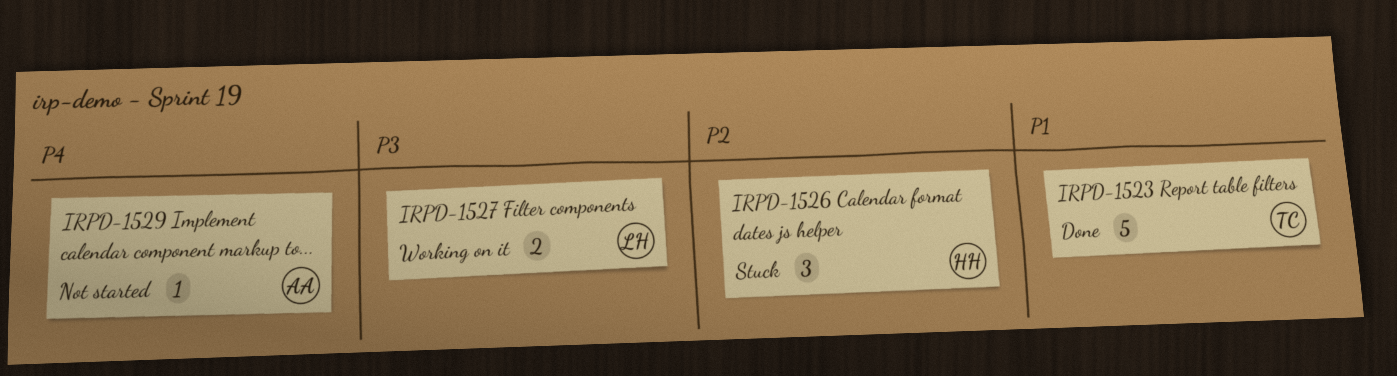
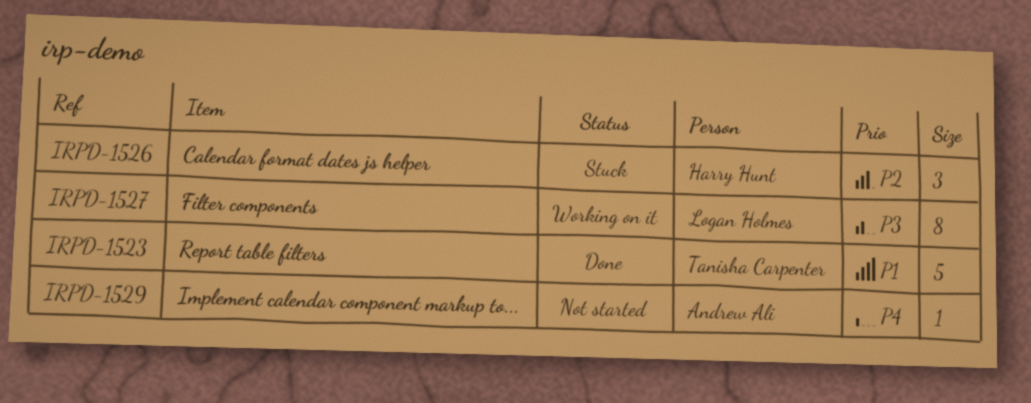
IRPD-1527, estimate: 2 -> 8

